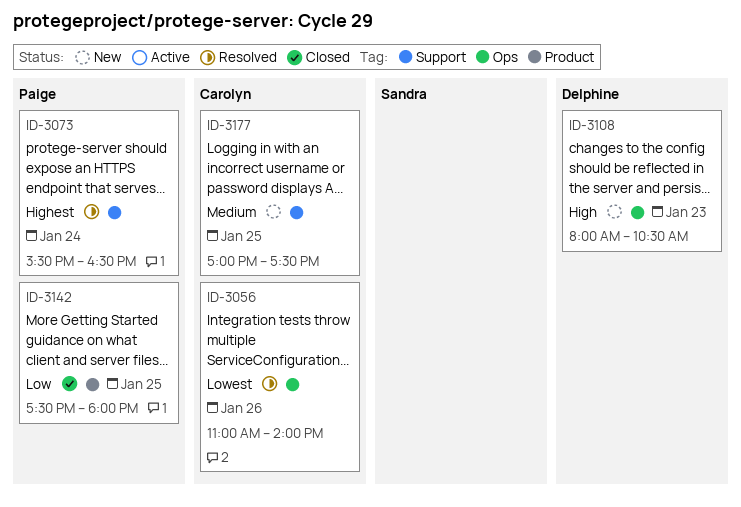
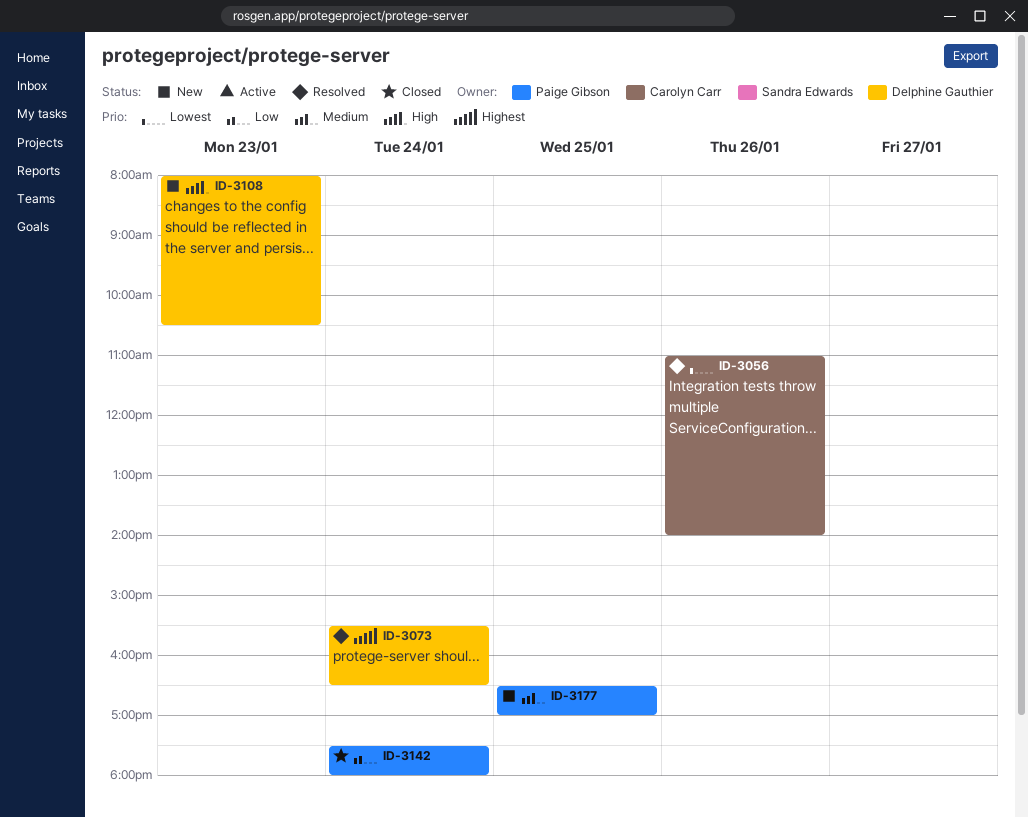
ID-3073, owner: Paige Gibson -> Delphine Gauthier
ID-3142, day: Jan 25 -> Jan 24
ID-3177, owner: Carolyn Carr -> Paige Gibson
ID-3177, begins: 17:00 -> 16:30
ID-3177, ends: 17:30 -> 17:00

